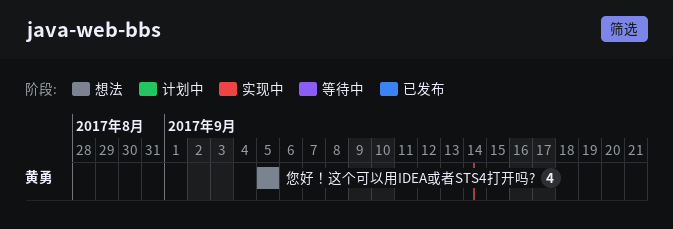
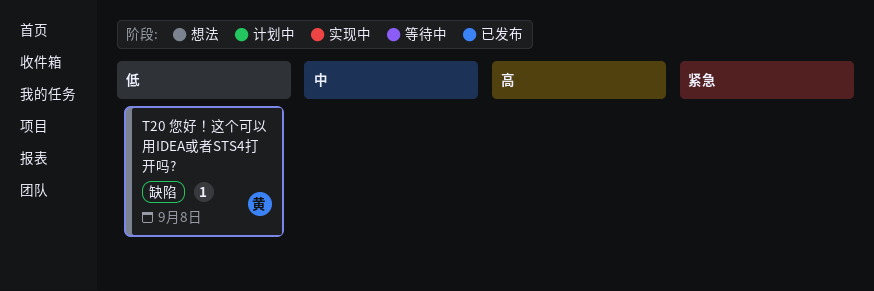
您好！这个可以用IDEA或者STS4打开吗?, estimate: 4 -> 1
您好！这个可以用IDEA或者STS4打开吗?, due: Sep 5 -> Sep 8

